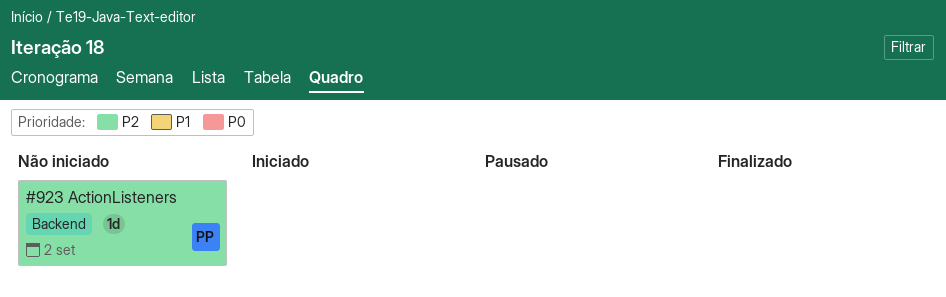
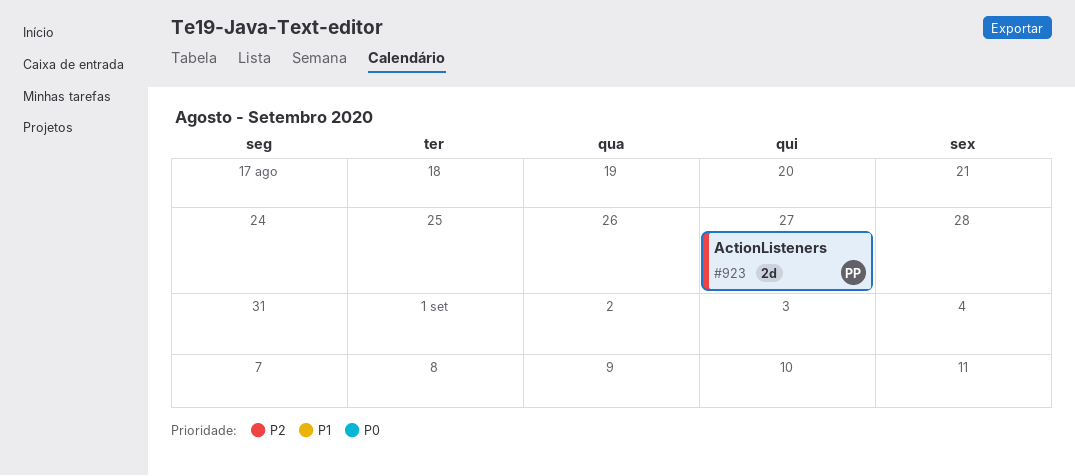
#923, estimate: 1d -> 2d
#923, due: Sep 2 -> Aug 27

